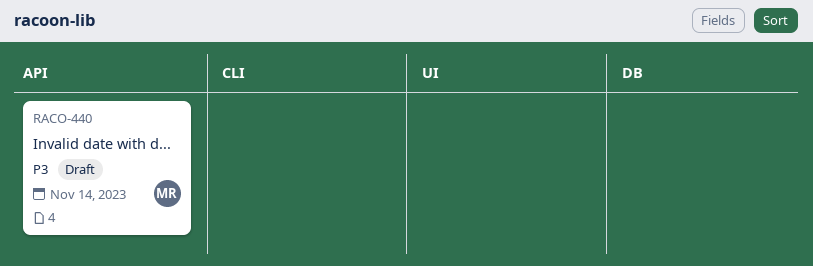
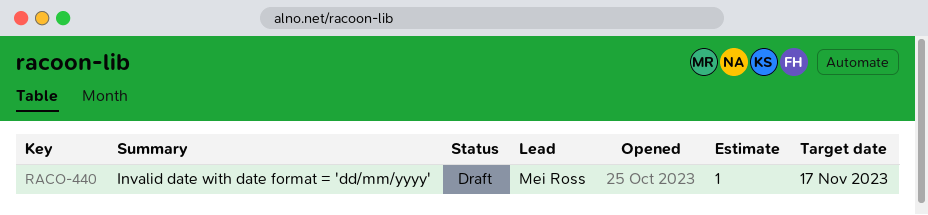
RACO-440, due: Nov 14 -> Nov 17

